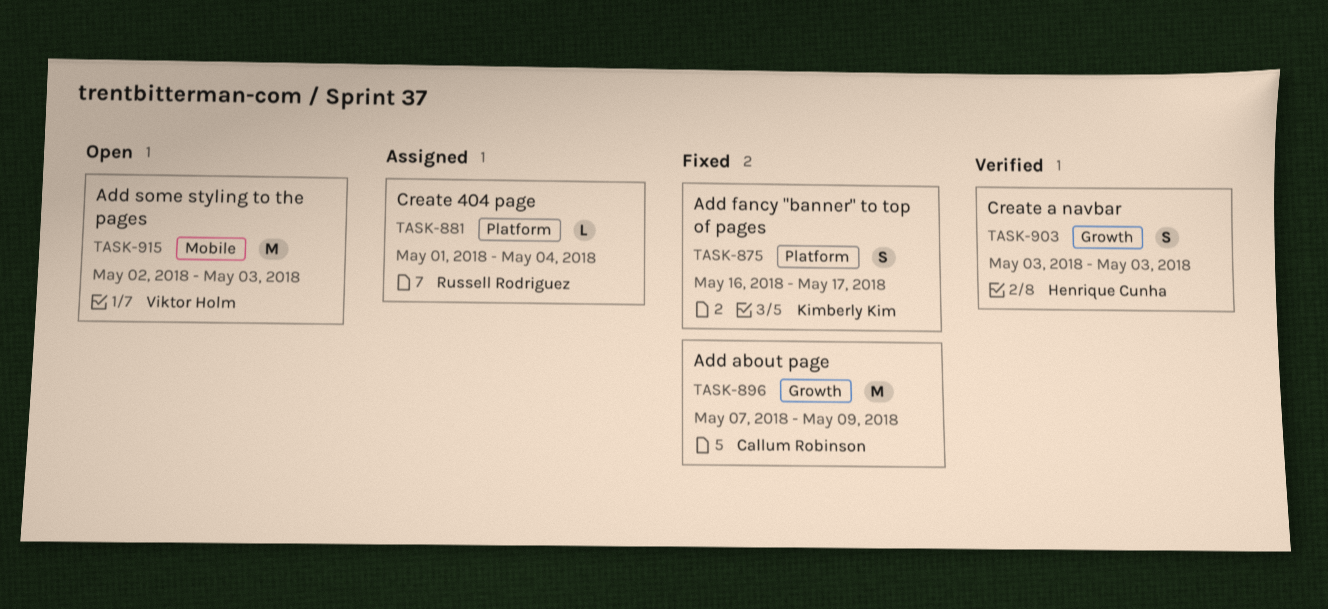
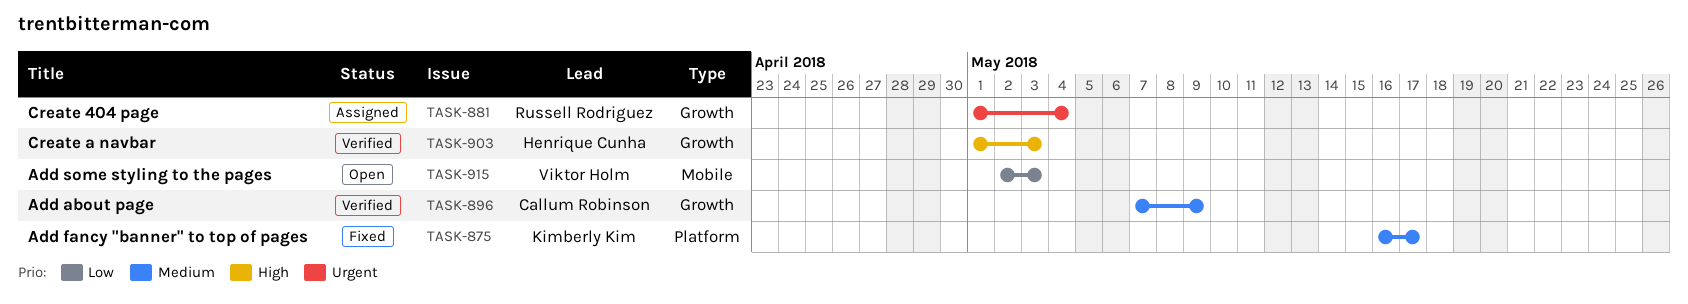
TASK-881, label: Platform -> Growth
TASK-896, status: Fixed -> Verified
TASK-903, start: May 3 -> May 1

